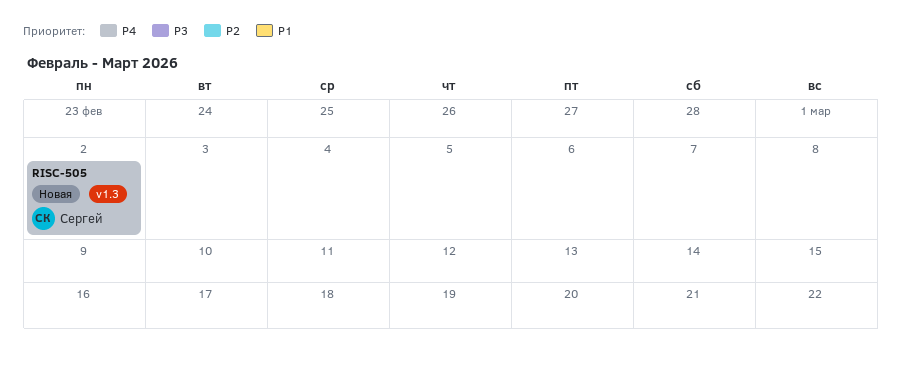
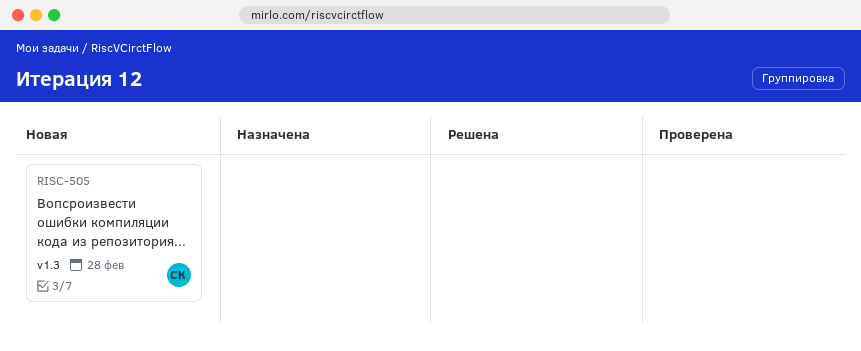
RISC-505, due: Mar 2 -> Feb 28

